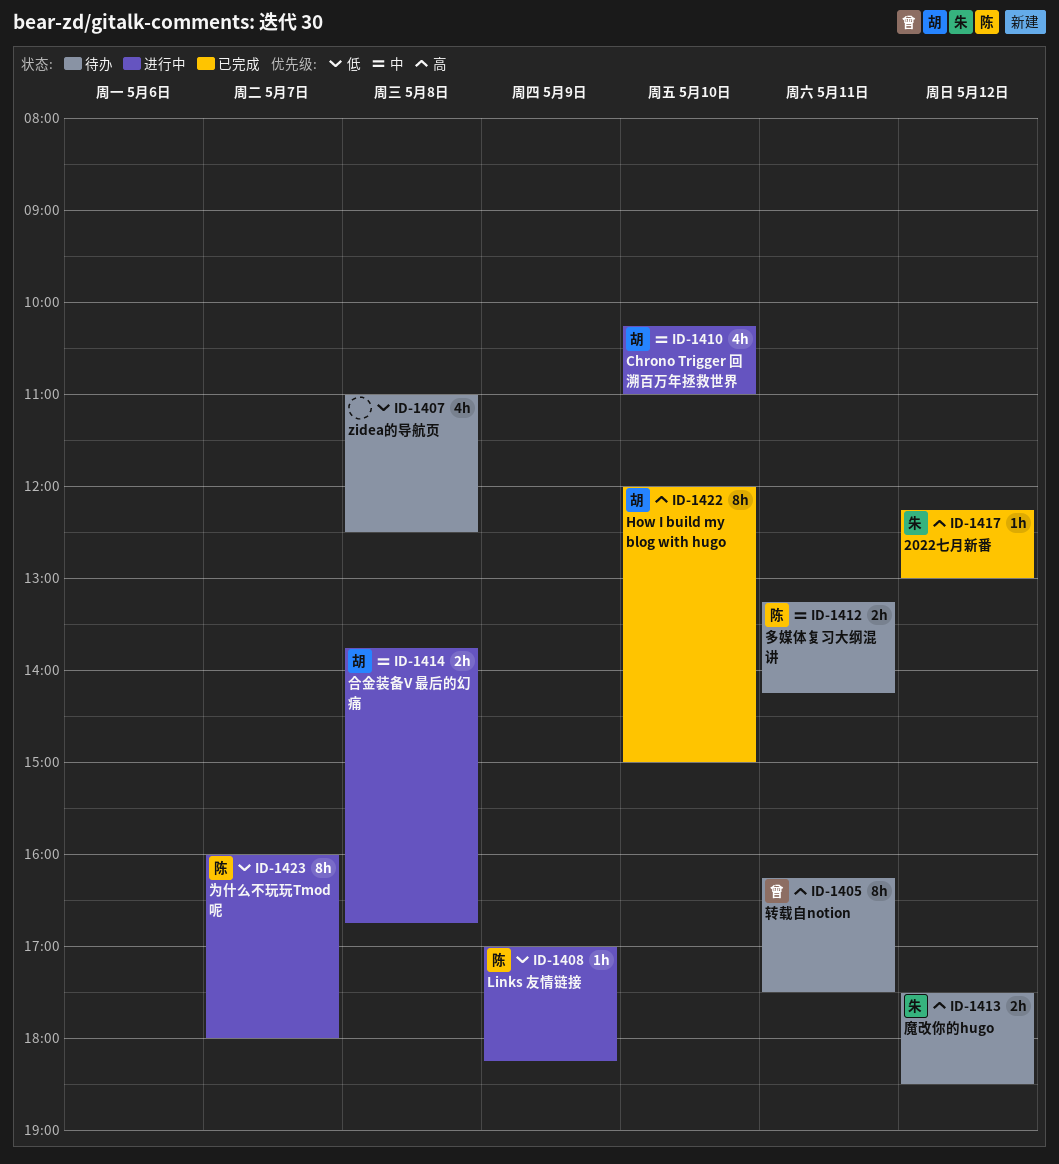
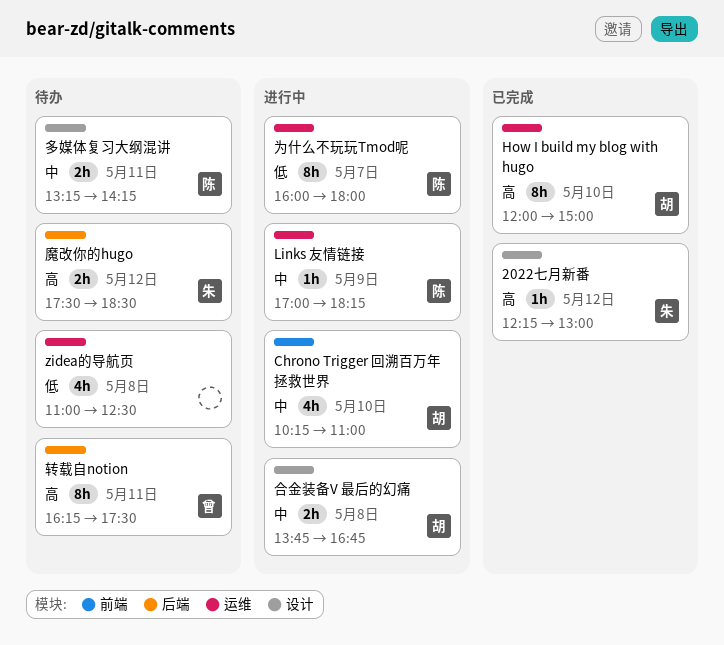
Links 友情链接, priority: 低 -> 中

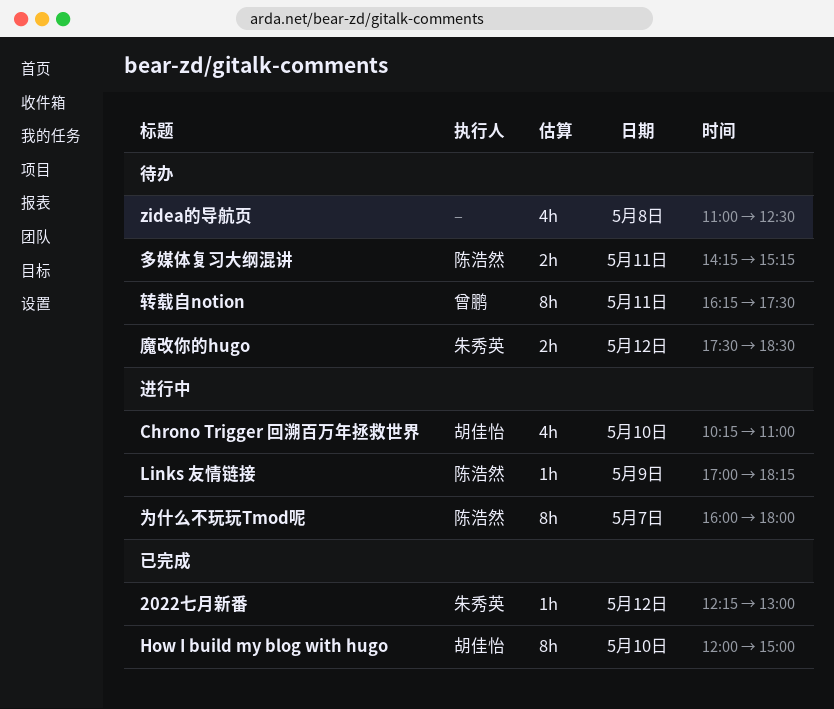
合金装备V 最后的幻痛: present -> none
多媒体复习大纲混讲, begins: 13:15 -> 14:15
多媒体复习大纲混讲, ends: 14:15 -> 15:15

